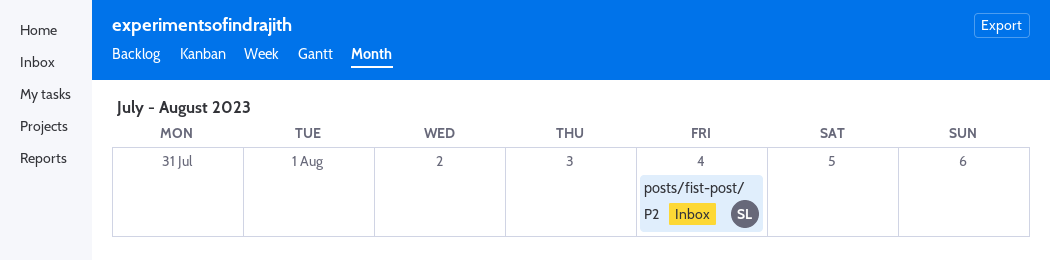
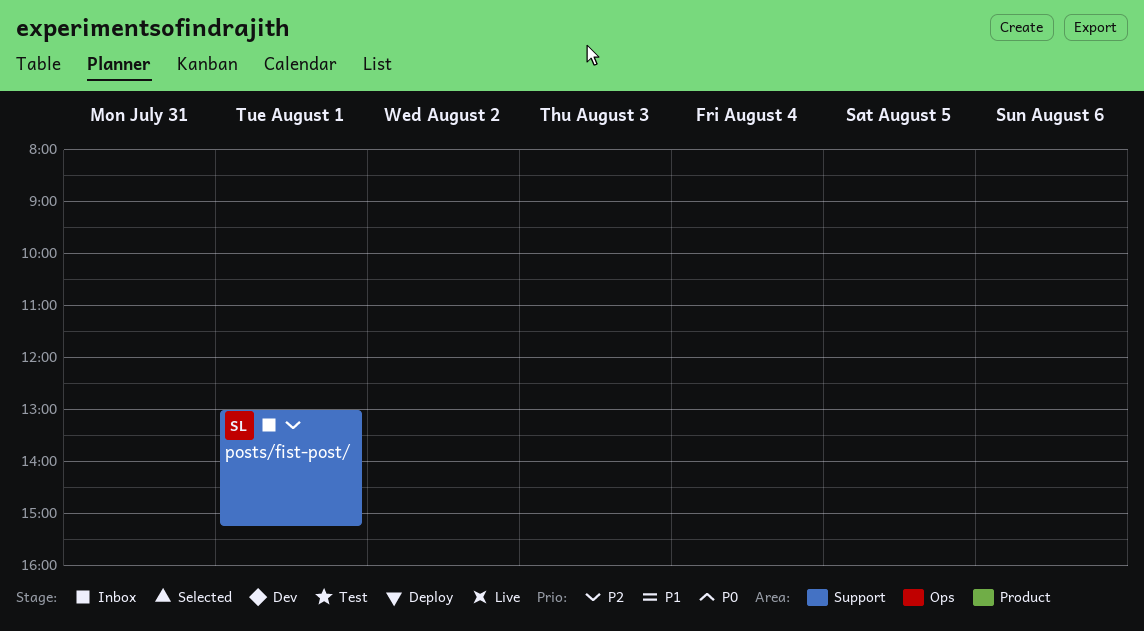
posts/fist-post/, day: Aug 4 -> Aug 1

